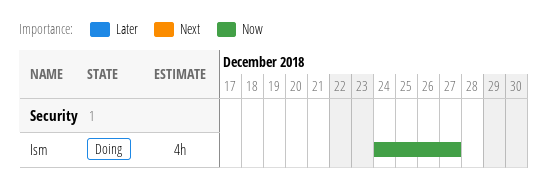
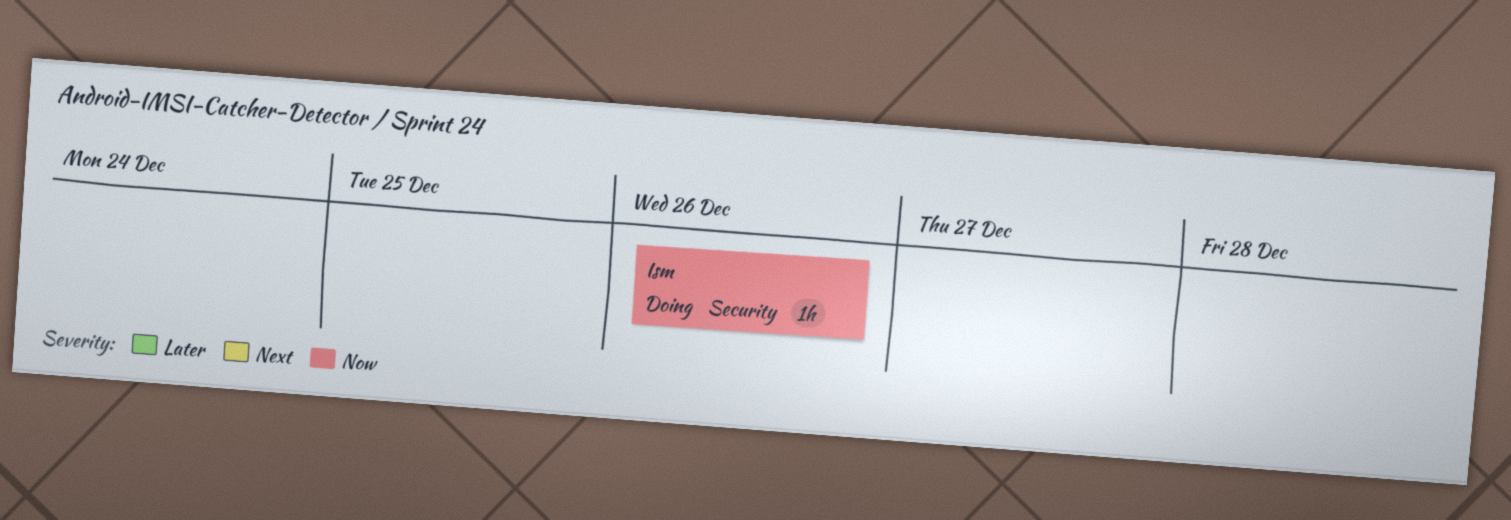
Ism, estimate: 4h -> 1h
Ism, due: Dec 27 -> Dec 26

